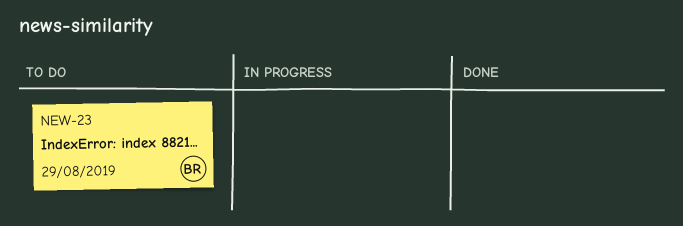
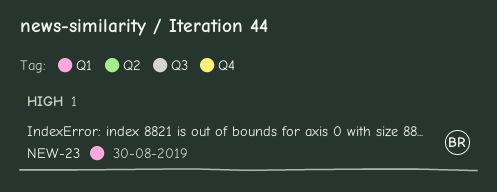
NEW-23, due: Aug 29 -> Aug 30

